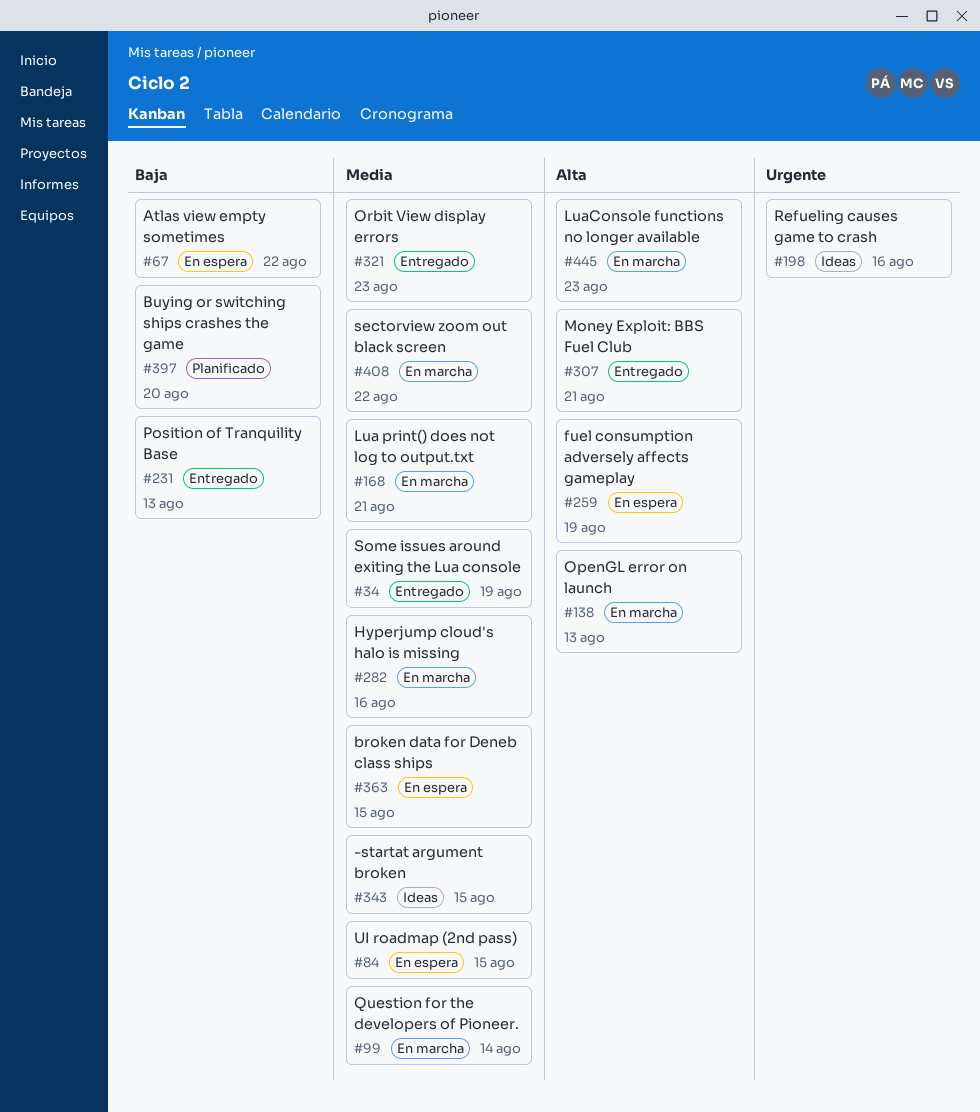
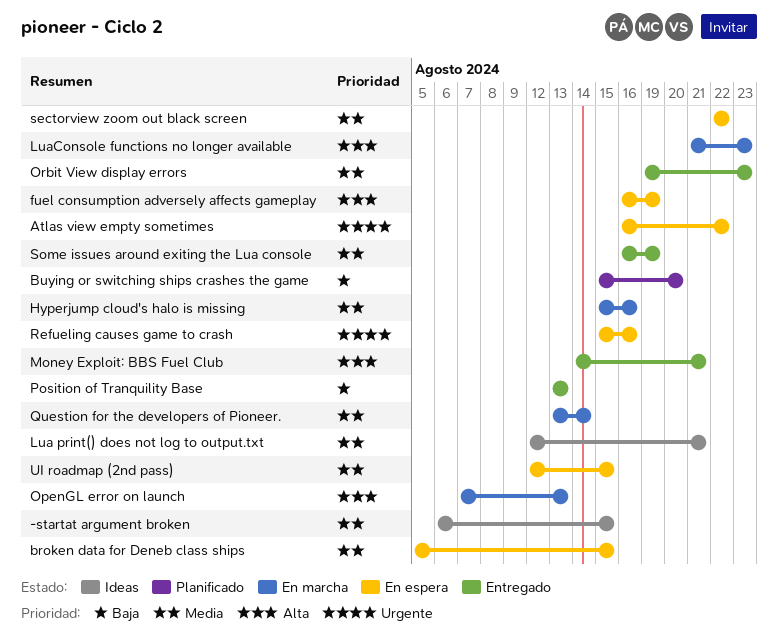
Atlas view empty sometimes, priority: Baja -> Urgente
Lua print() does not log to output.txt, status: En marcha -> Ideas
Refueling causes game to crash, status: Ideas -> En espera
sectorview zoom out black screen, status: En marcha -> En espera

